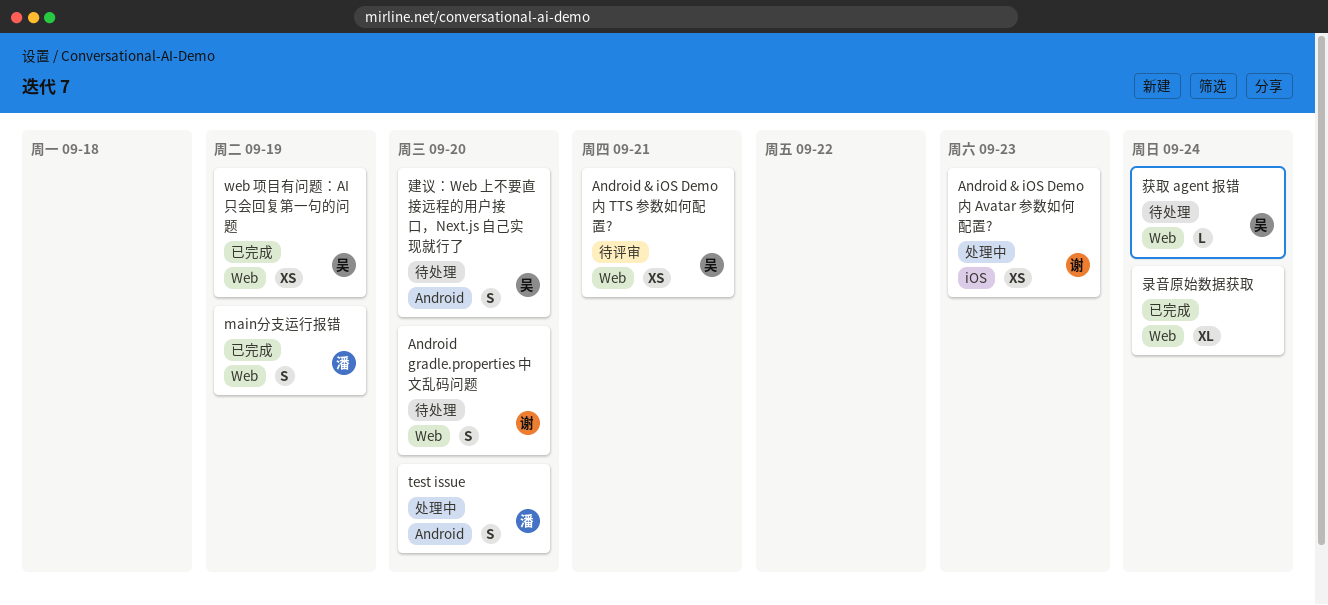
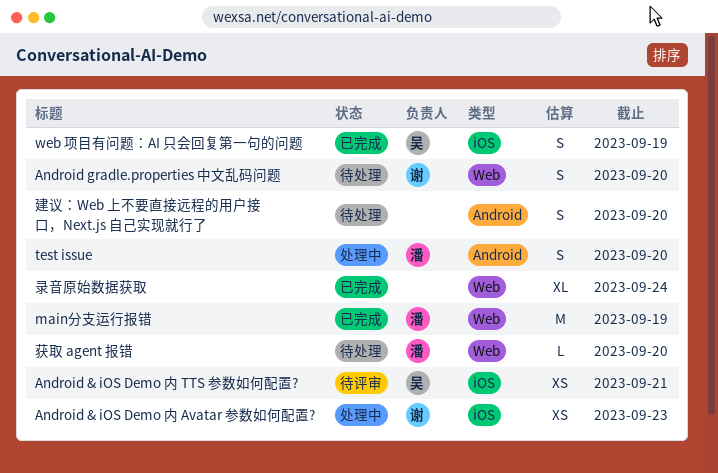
Android & iOS Demo 内 TTS 参数如何配置?, label: Web -> iOS
main分支运行报错, estimate: S -> M
web 项目有问题：AI 只会回复第一句的问题, label: Web -> iOS
web 项目有问题：AI 只会回复第一句的问题, estimate: XS -> S
建议：Web 上不要直接远程的用户接口，Next.js 自己实现就行了, owner: 吴 -> none
获取 agent 报错, owner: 吴 -> 潘
获取 agent 报错, due: Sep 24 -> Sep 20

